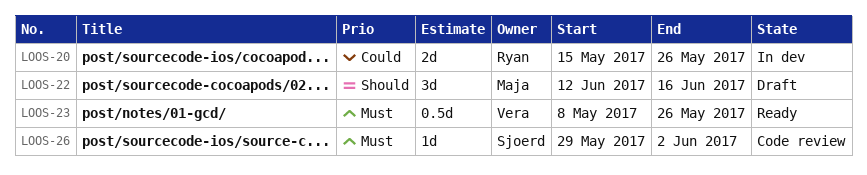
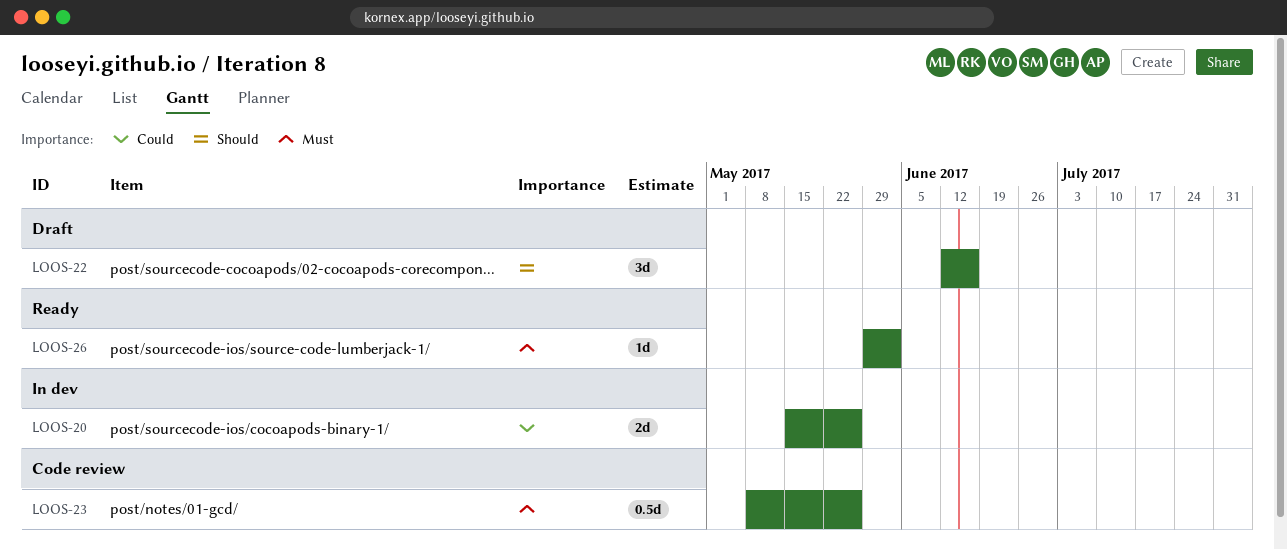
LOOS-23, status: Ready -> Code review
LOOS-26, status: Code review -> Ready

